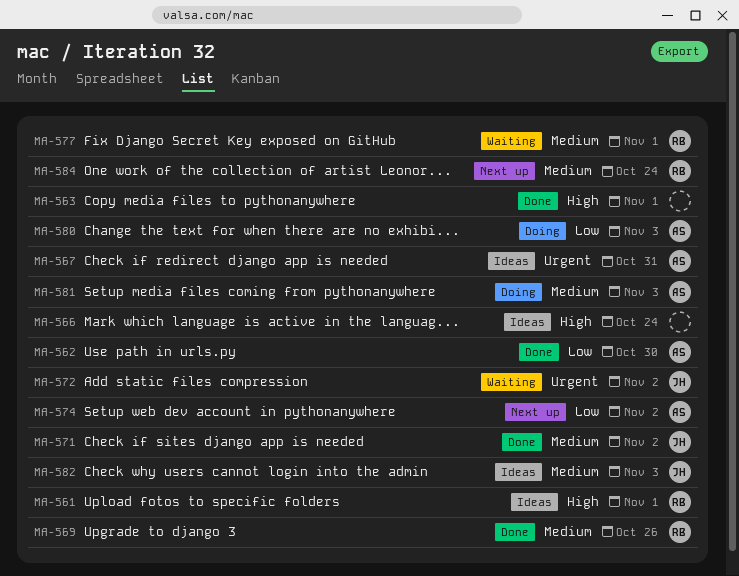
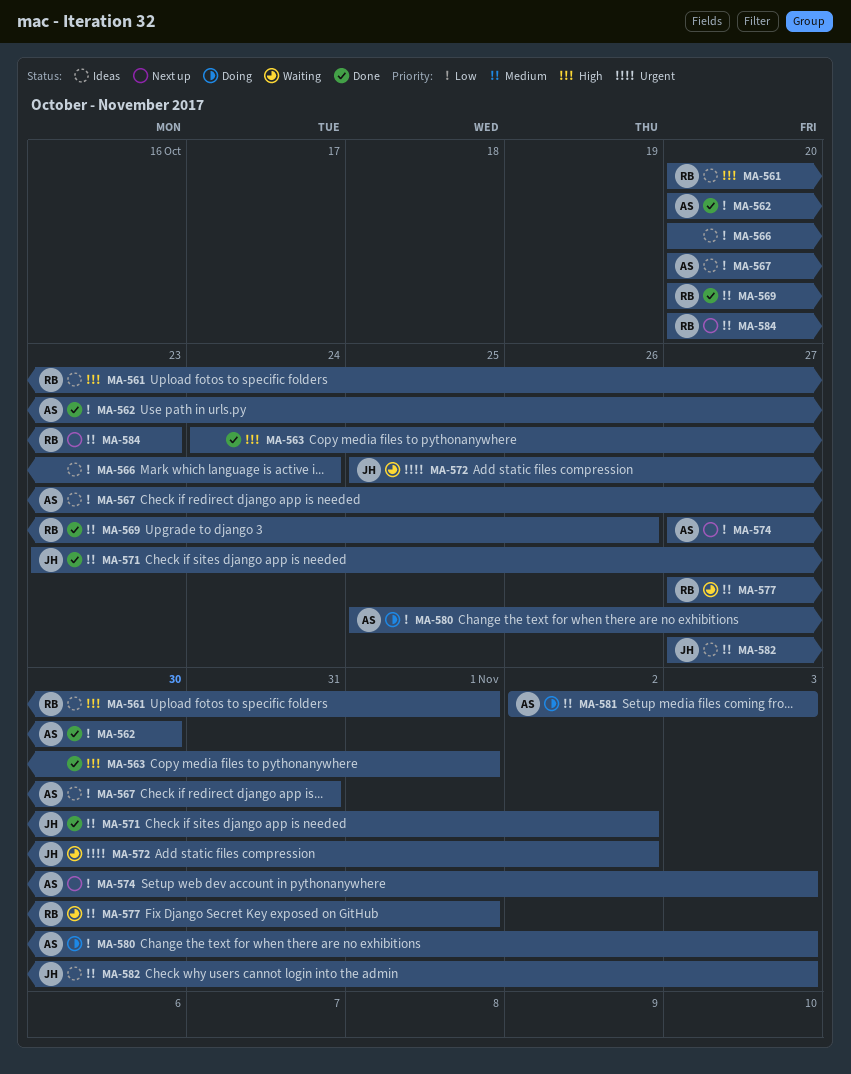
MA-566, priority: High -> Low
MA-567, priority: Urgent -> Low
MA-574, due: Nov 2 -> Nov 3
MA-584, due: Oct 24 -> Oct 23

